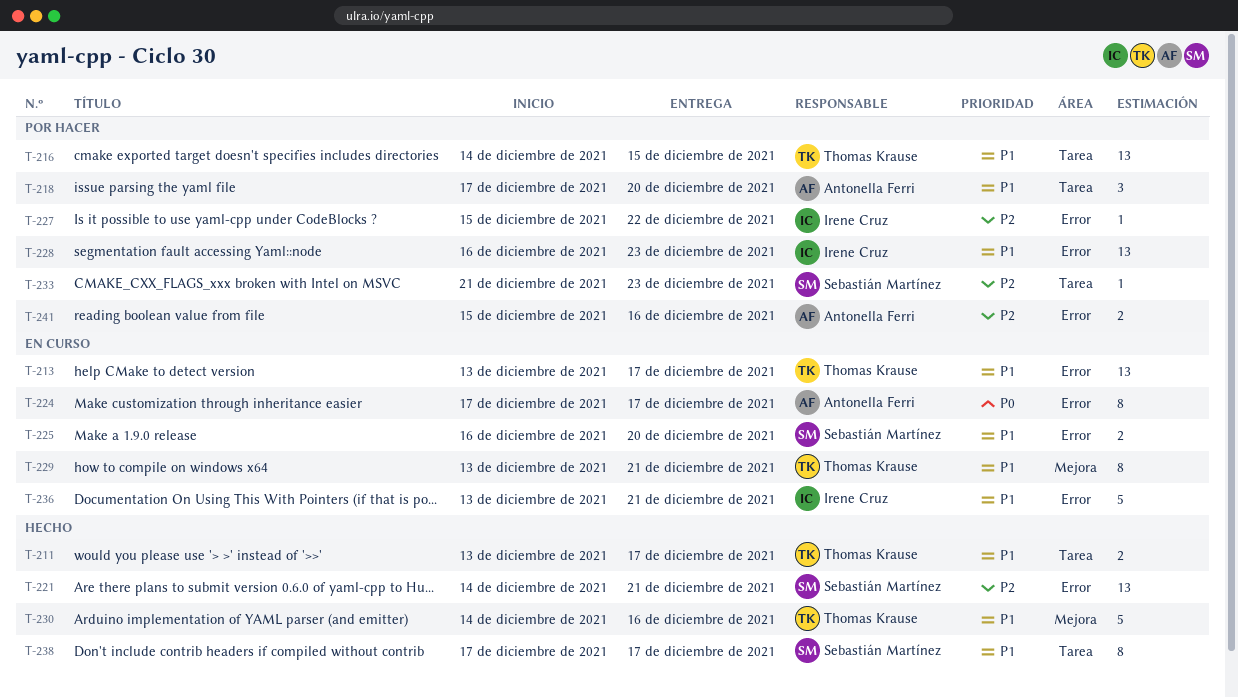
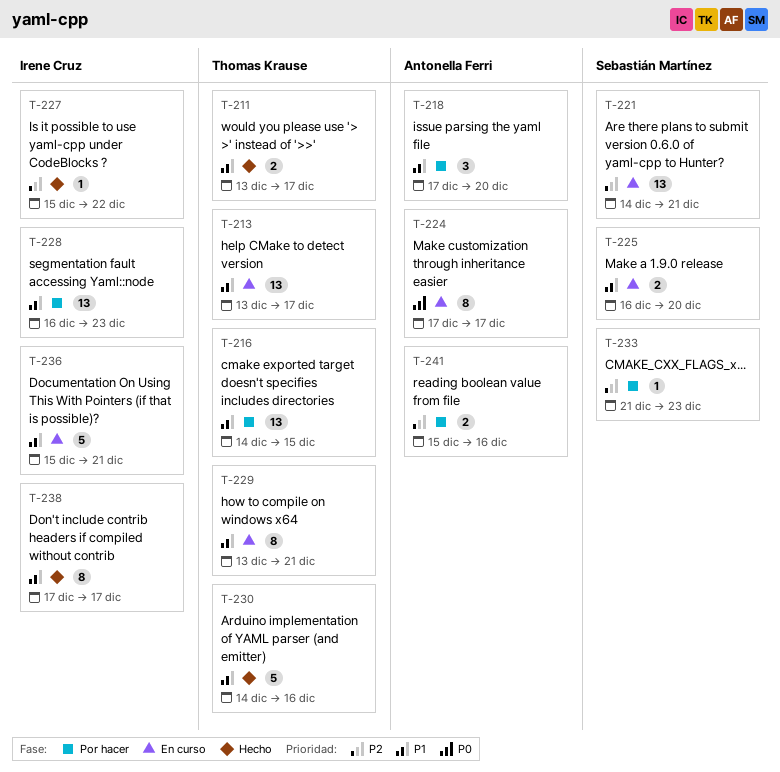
T-221, status: Hecho -> En curso
T-227, status: Por hacer -> Hecho
T-236, start: Dec 13 -> Dec 15
T-238, owner: Sebastián Martínez -> Irene Cruz

